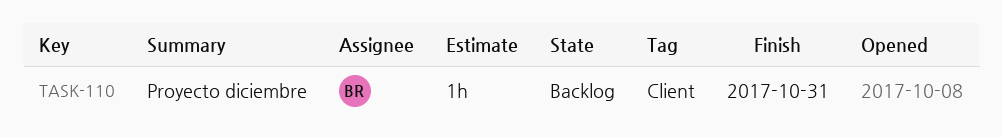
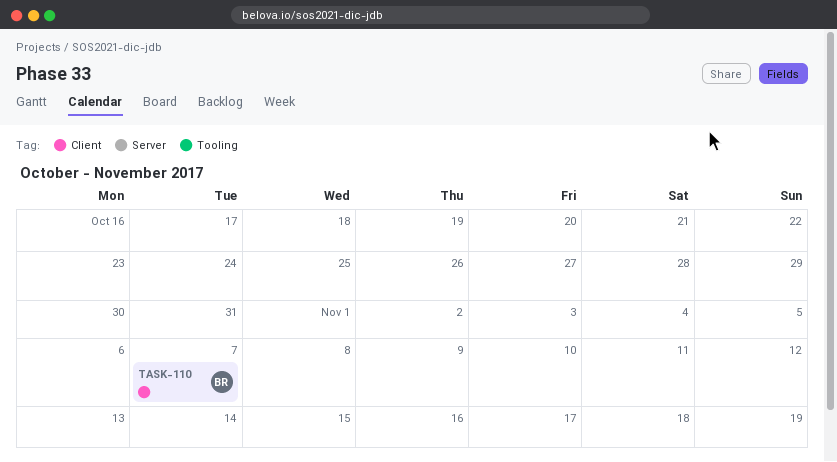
TASK-110, due: Oct 31 -> Nov 7

